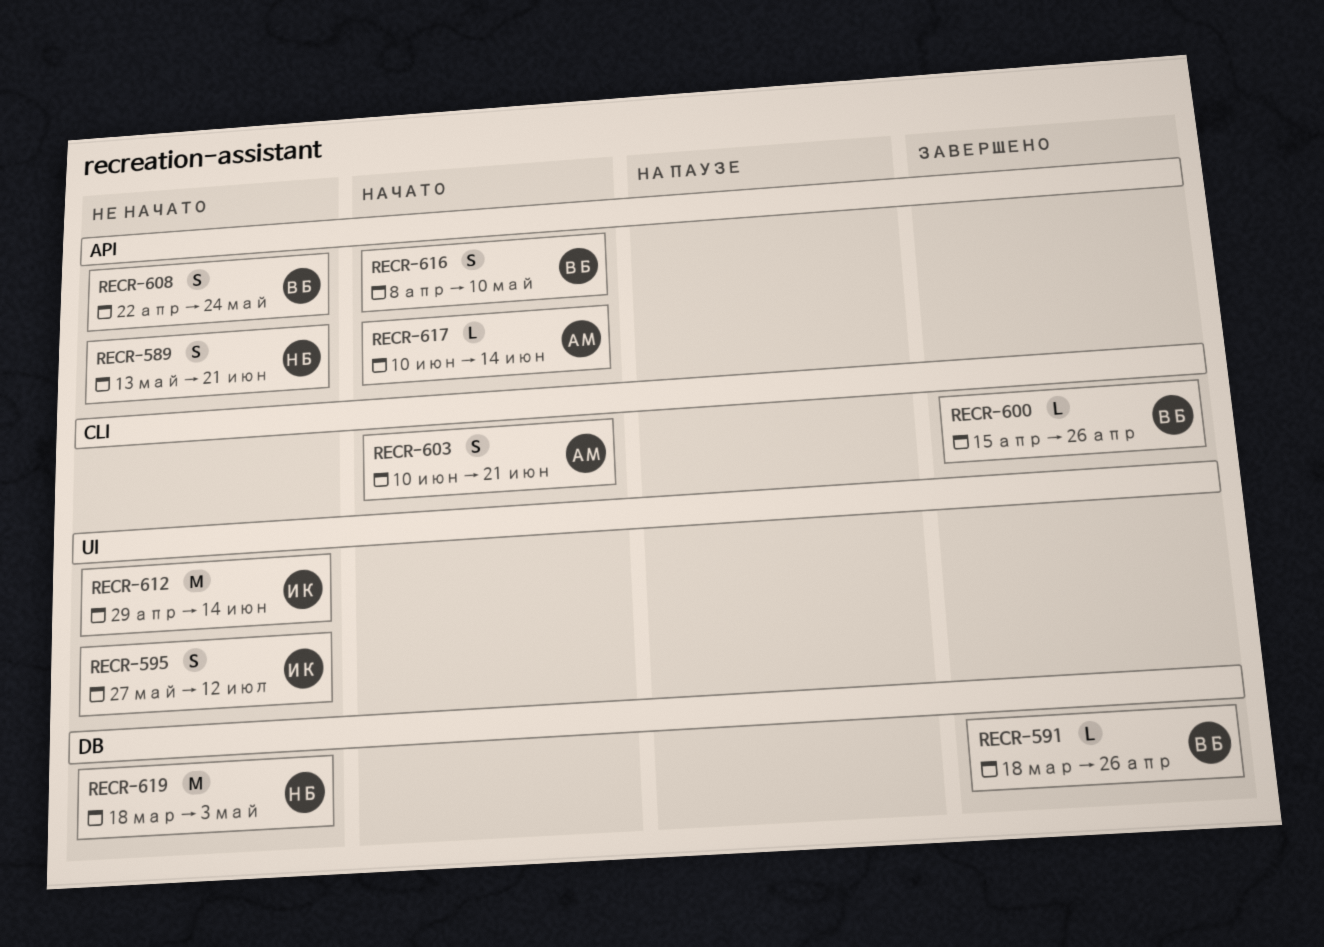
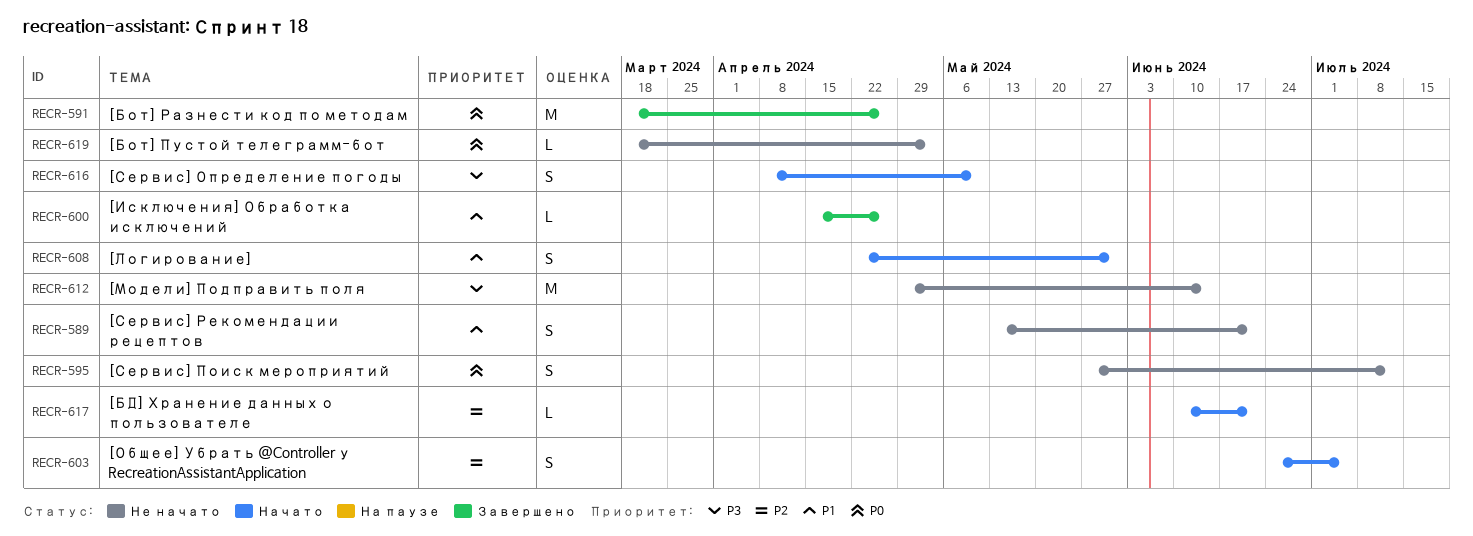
RECR-591, estimate: L -> M
RECR-603, start: Jun 10 -> Jun 24
RECR-603, due: Jun 21 -> Jul 5
RECR-608, status: Не начато -> Начато
RECR-608, due: May 24 -> May 31
RECR-617, due: Jun 14 -> Jun 21
RECR-619, estimate: M -> L

